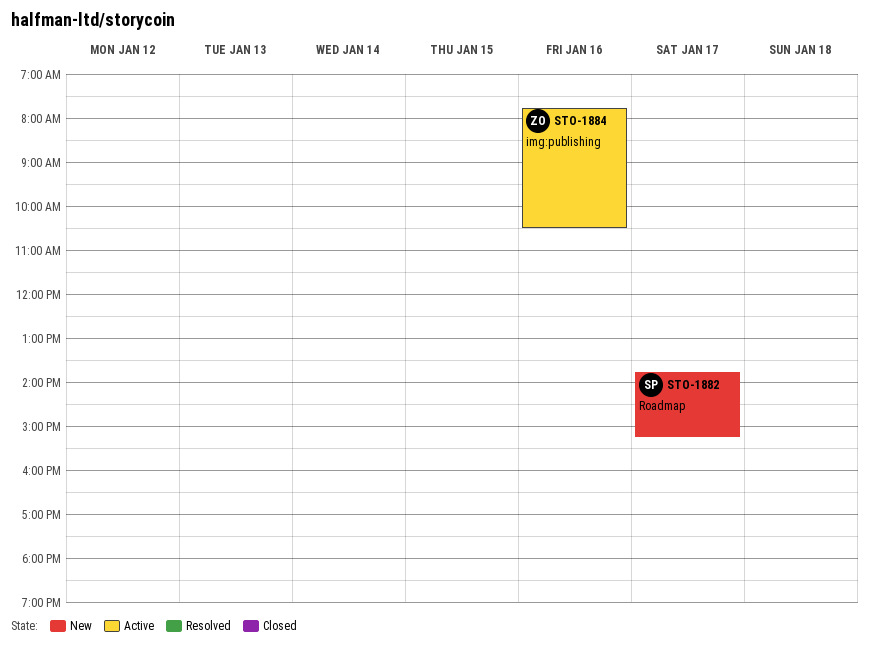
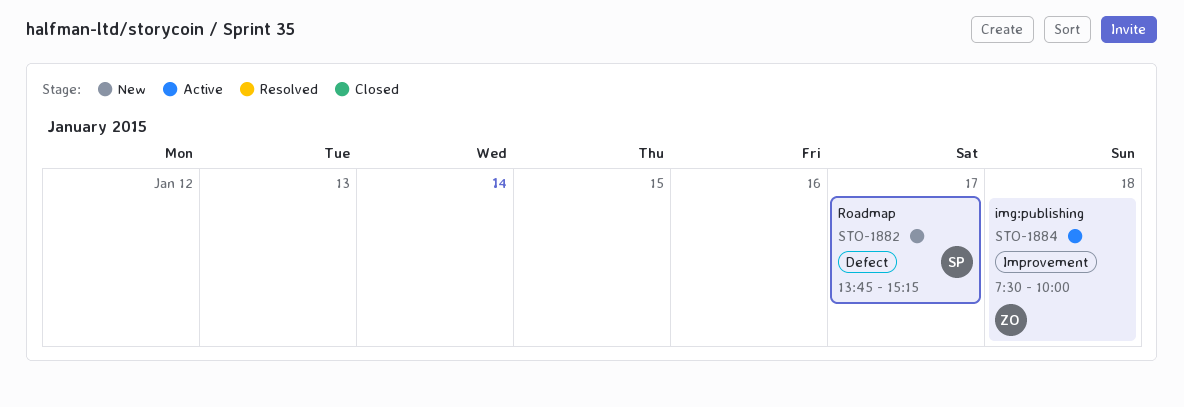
STO-1884, day: Jan 16 -> Jan 18
STO-1884, begins: 07:45 -> 07:30
STO-1884, ends: 10:30 -> 10:00

